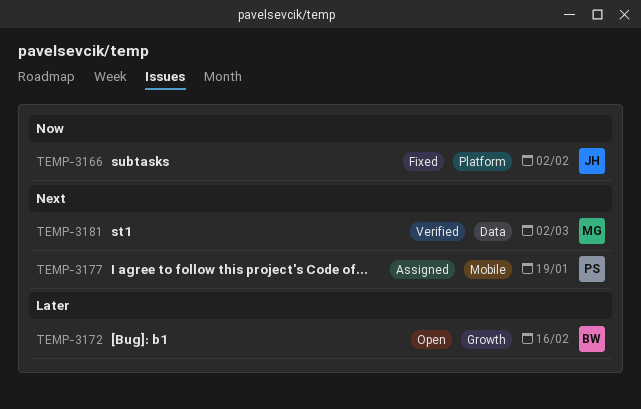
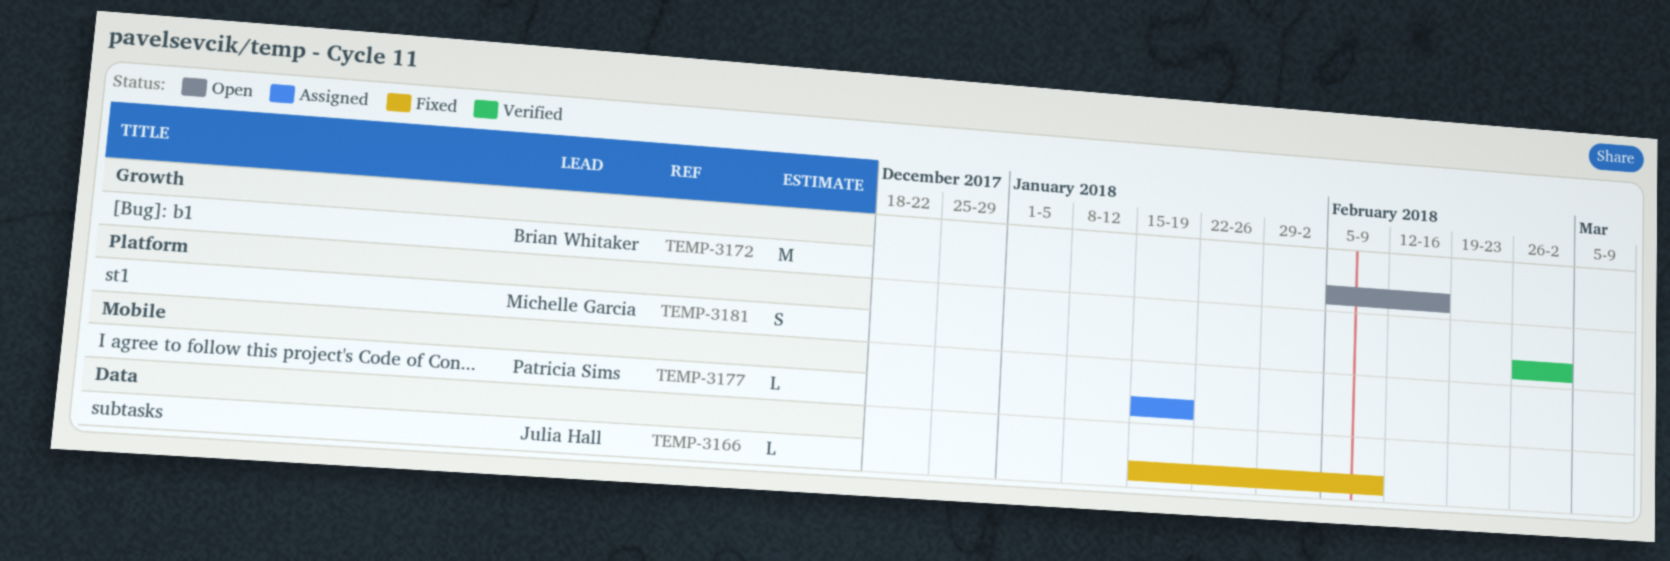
TEMP-3166, label: Platform -> Data
TEMP-3166, due: Feb 2 -> Feb 9
TEMP-3181, label: Data -> Platform

